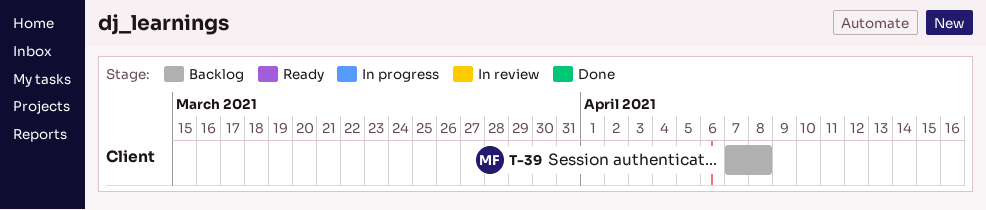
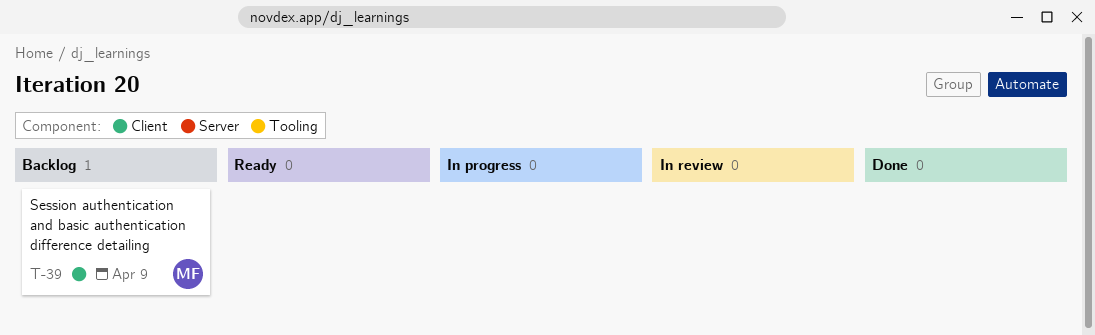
T-39, due: Apr 8 -> Apr 9

